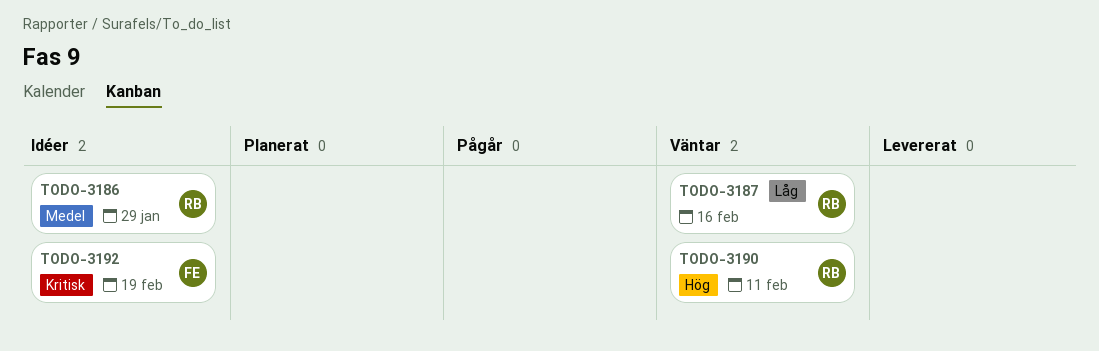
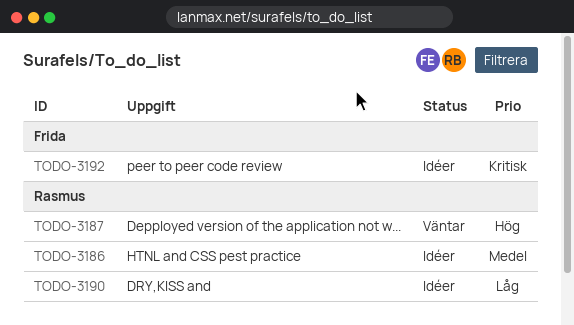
TODO-3187, priority: Låg -> Hög
TODO-3190, status: Väntar -> Idéer
TODO-3190, priority: Hög -> Låg

